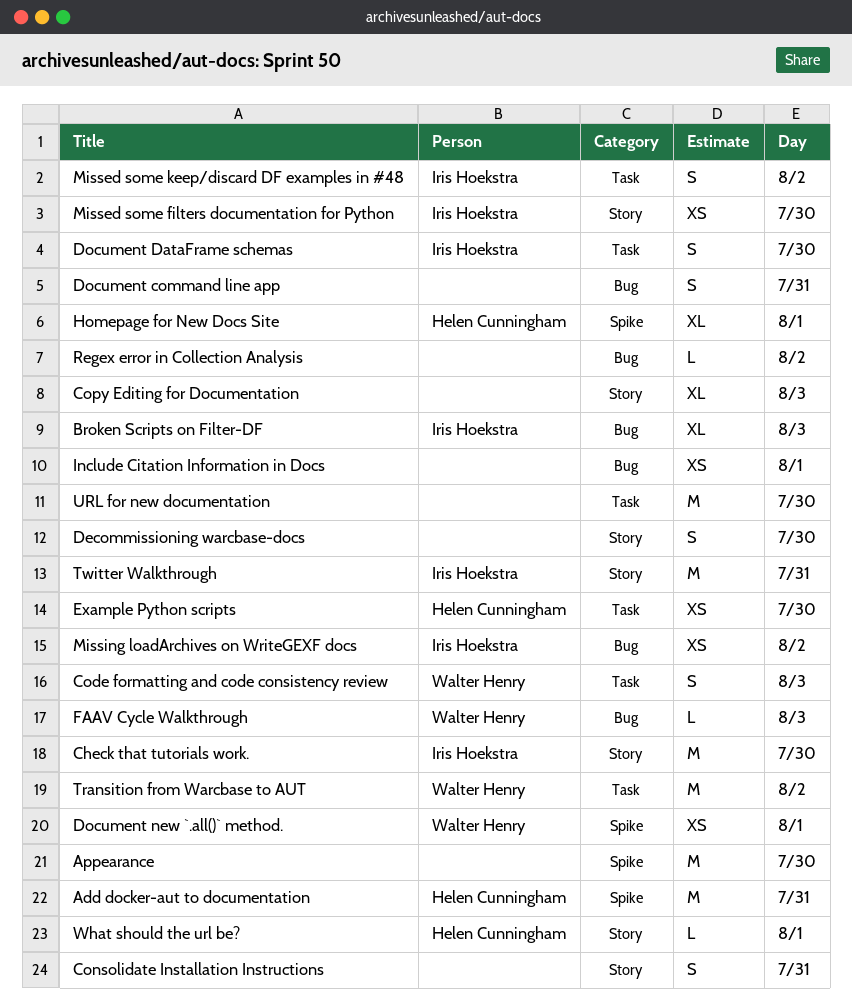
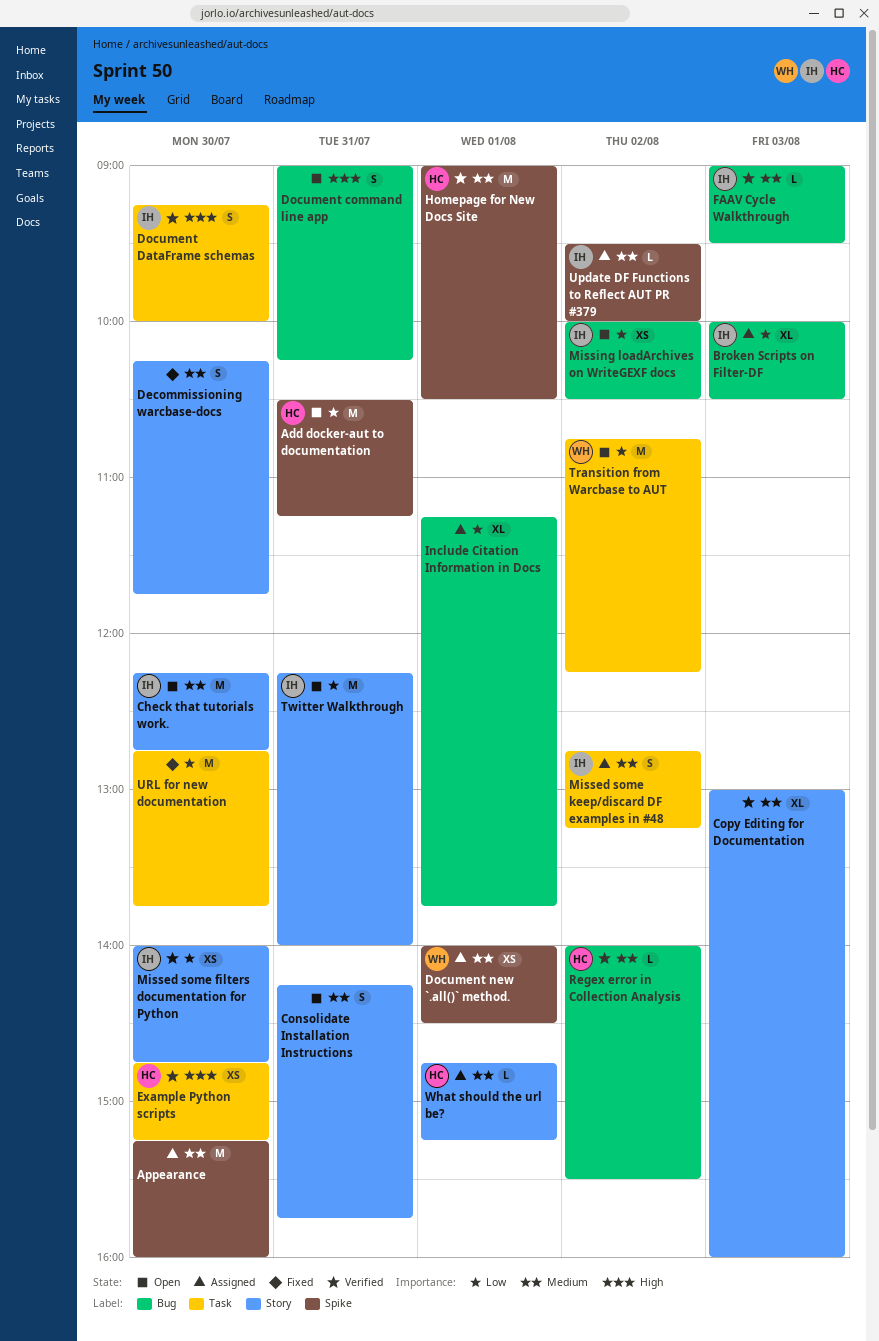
Code formatting and code consistency review: present -> none
FAAV Cycle Walkthrough, owner: Walter Henry -> Iris Hoekstra
Homepage for New Docs Site, estimate: XL -> M
Include Citation Information in Docs, estimate: XS -> XL
Regex error in Collection Analysis, owner: none -> Helen Cunningham
Update DF Functions to Reflect AUT PR #379: none -> present

